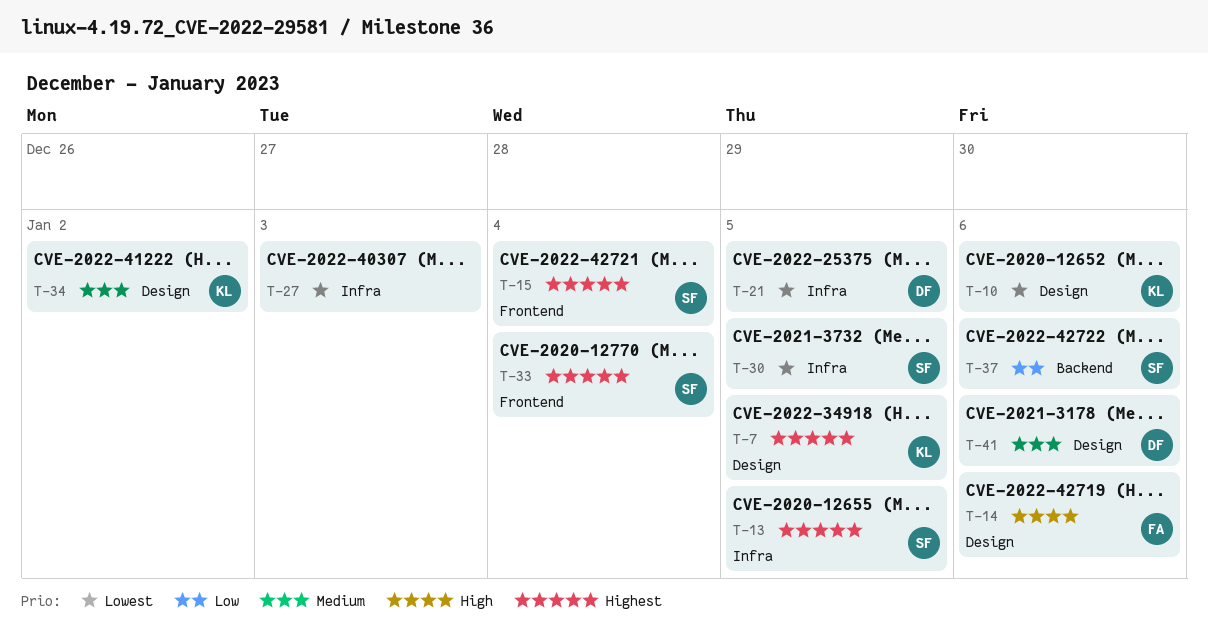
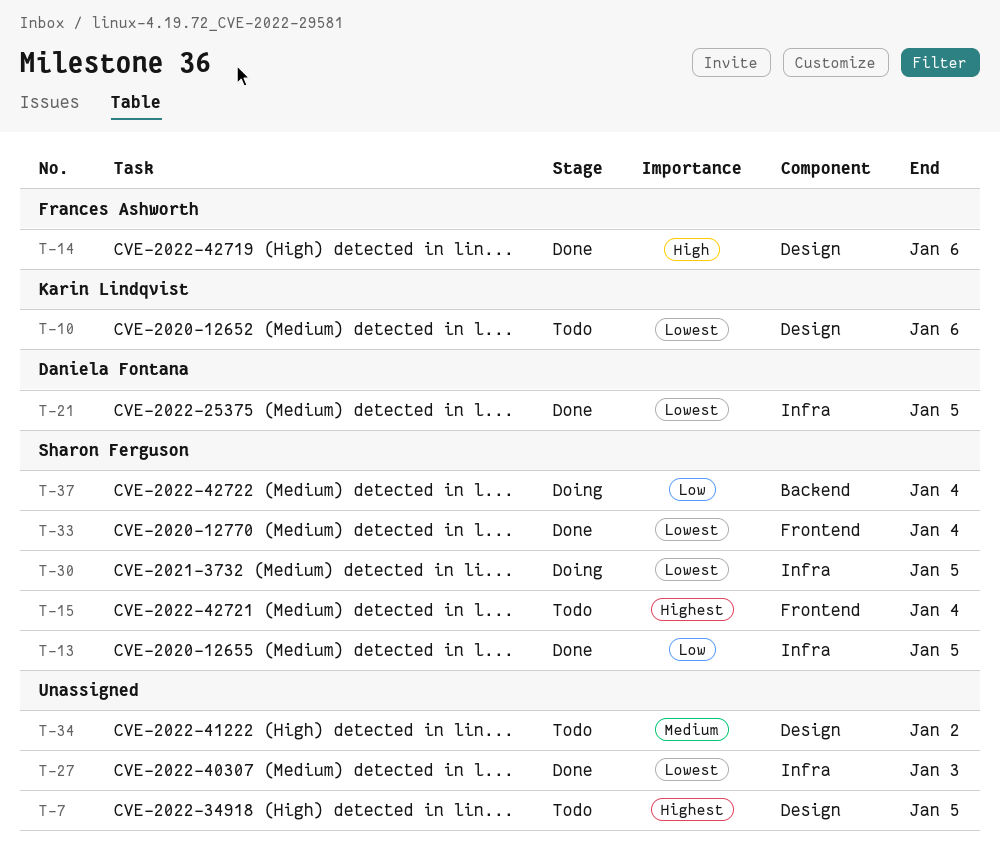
T-7, owner: Karin Lindqvist -> none
T-13, priority: Highest -> Low
T-33, priority: Highest -> Lowest
T-34, owner: Karin Lindqvist -> none
T-37, due: Jan 6 -> Jan 4
T-41: present -> none

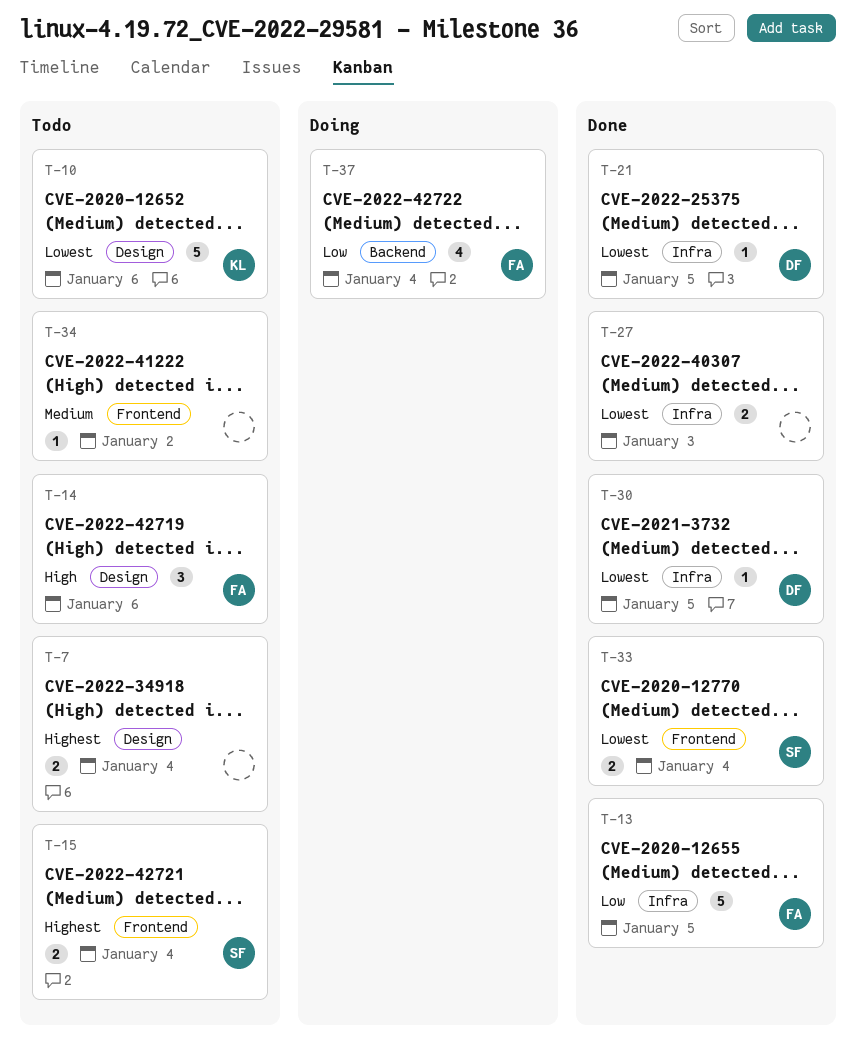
T-7, due: Jan 5 -> Jan 4
T-13, owner: Sharon Ferguson -> Frances Ashworth
T-14, status: Done -> Todo
T-30, status: Doing -> Done
T-30, owner: Sharon Ferguson -> Daniela Fontana
T-34, label: Design -> Frontend
T-37, owner: Sharon Ferguson -> Frances Ashworth

